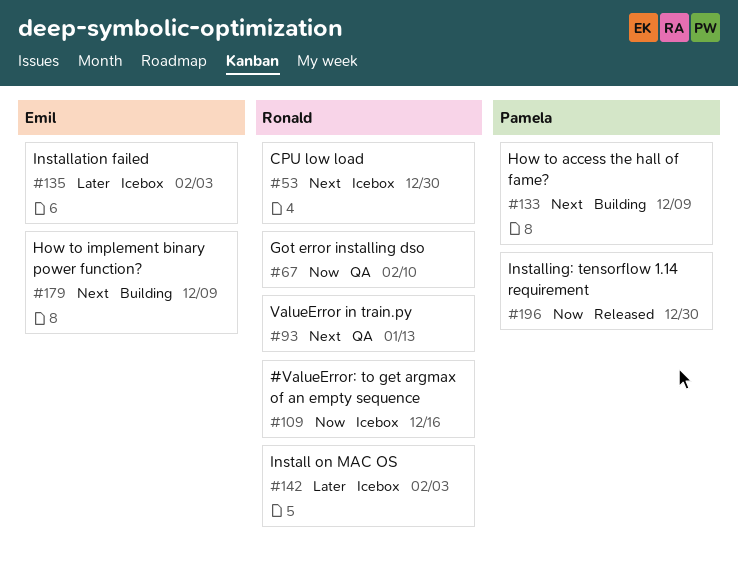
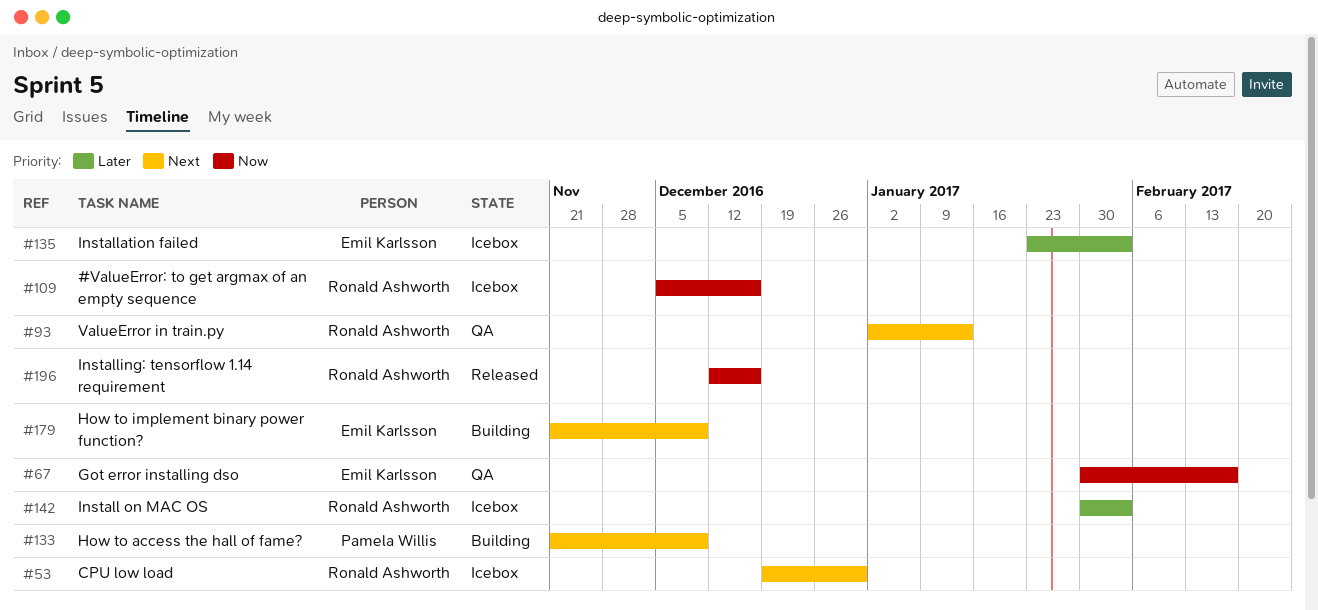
#67, owner: Ronald Ashworth -> Emil Karlsson
#67, due: Feb 10 -> Feb 17
#196, owner: Pamela Willis -> Ronald Ashworth
#196, due: Dec 30 -> Dec 16

